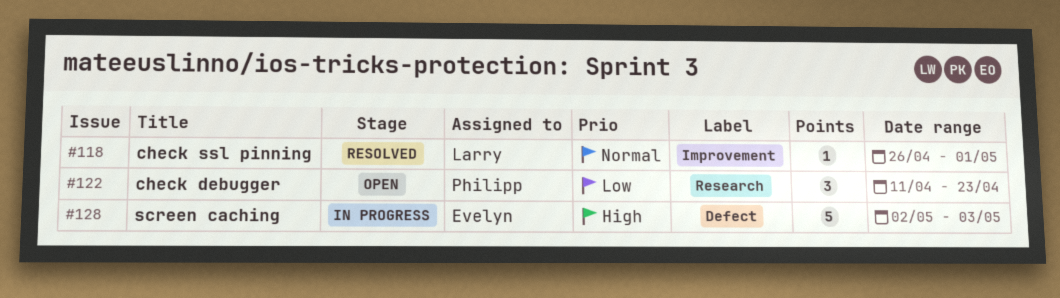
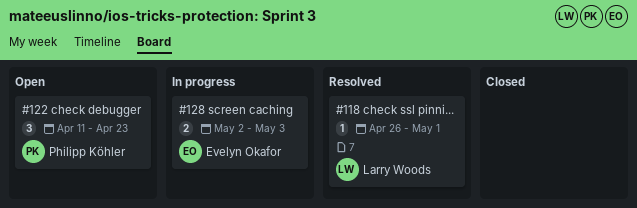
#128, estimate: 5 -> 2

